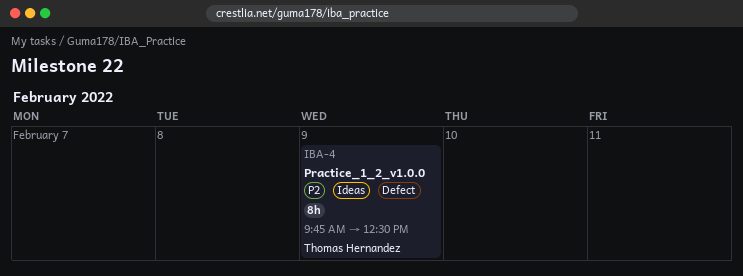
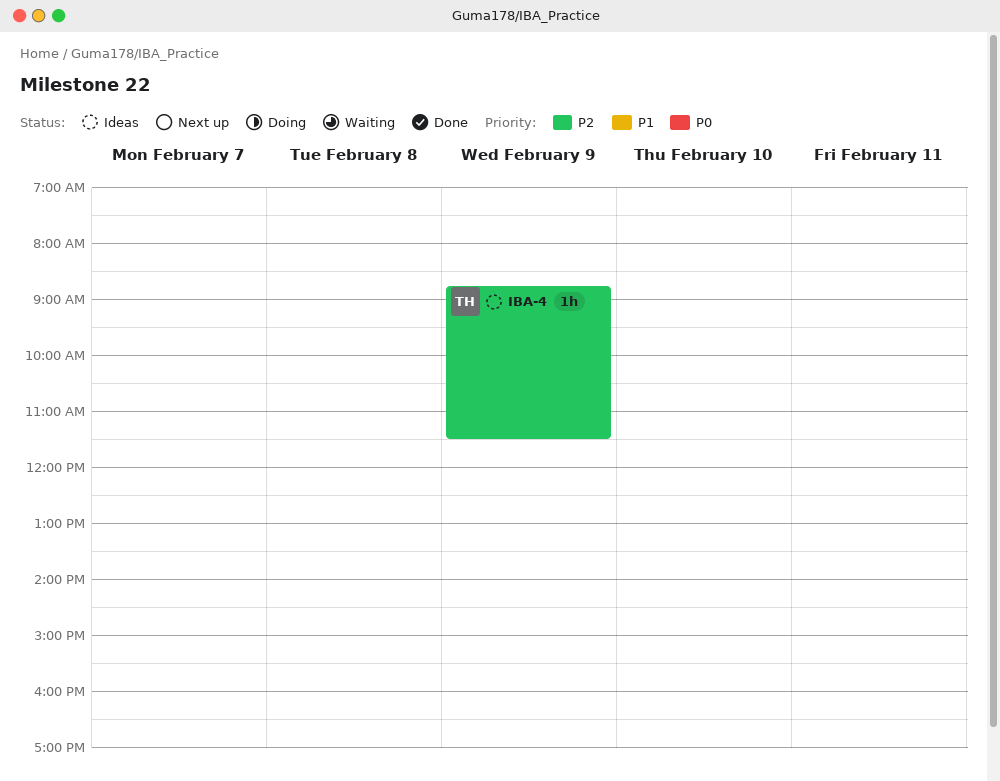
IBA-4, estimate: 8h -> 1h
IBA-4, begins: 09:45 -> 08:45
IBA-4, ends: 12:30 -> 11:30

